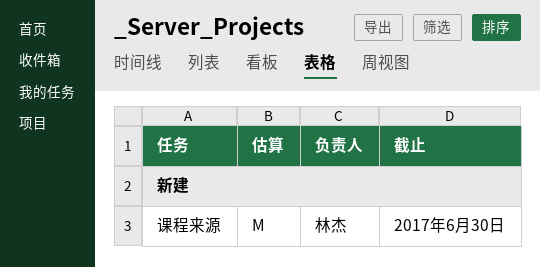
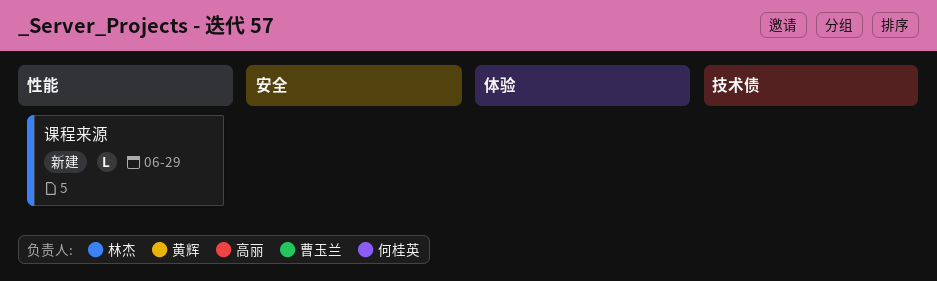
课程来源, estimate: M -> L
课程来源, due: Jun 30 -> Jun 29

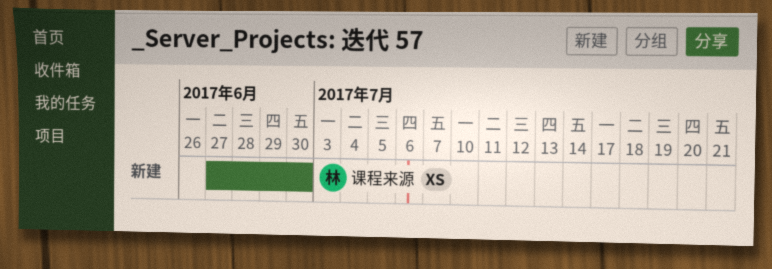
课程来源, estimate: L -> XS
课程来源, due: Jun 29 -> Jun 30

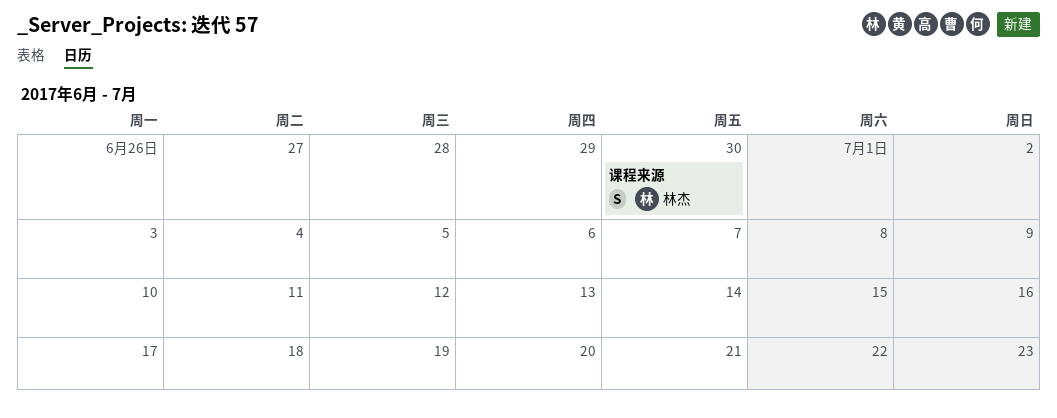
课程来源, estimate: XS -> S

